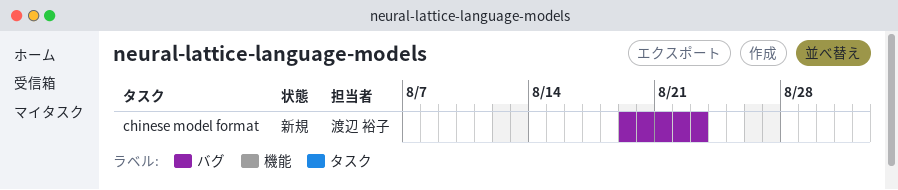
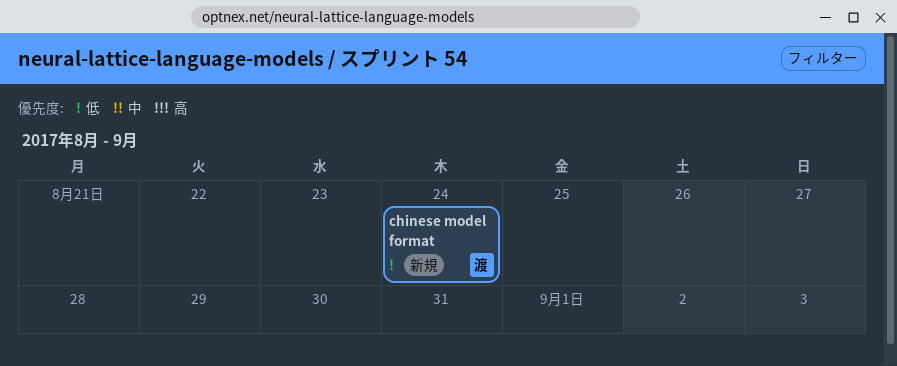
chinese model format, due: Aug 23 -> Aug 24

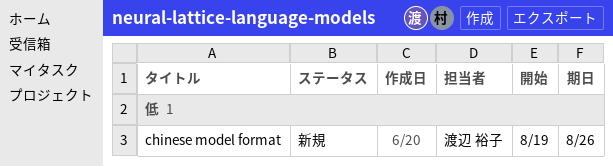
chinese model format, due: Aug 24 -> Aug 26

